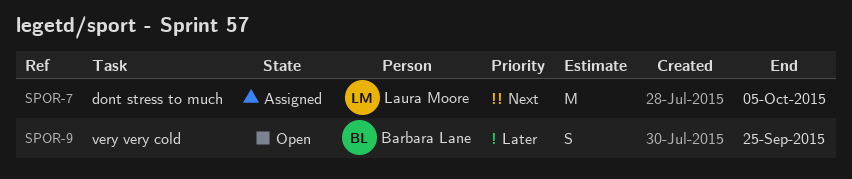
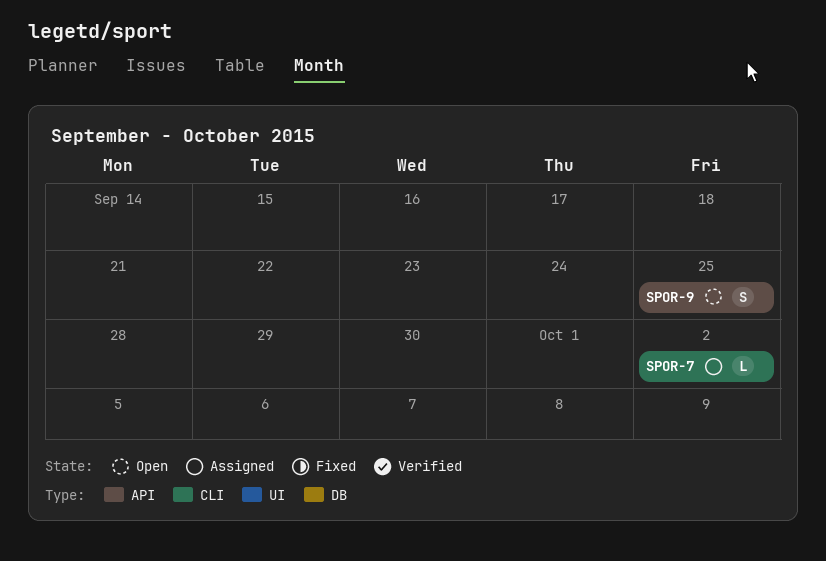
SPOR-7, estimate: M -> L
SPOR-7, due: Oct 5 -> Oct 2

